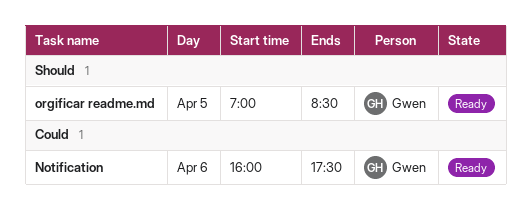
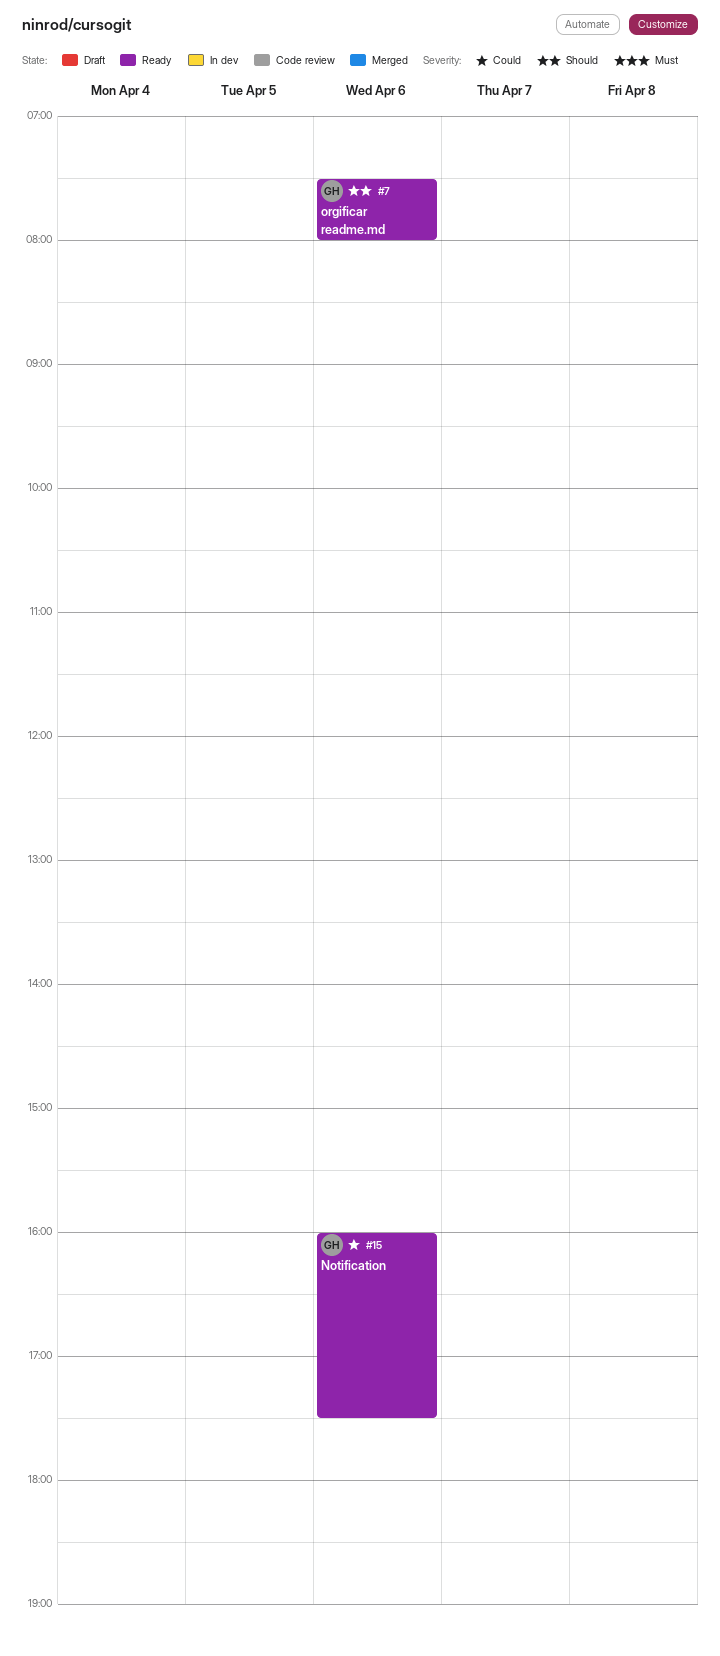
orgificar readme.md, day: Apr 5 -> Apr 6
orgificar readme.md, begins: 07:00 -> 07:30
orgificar readme.md, ends: 08:30 -> 08:00

